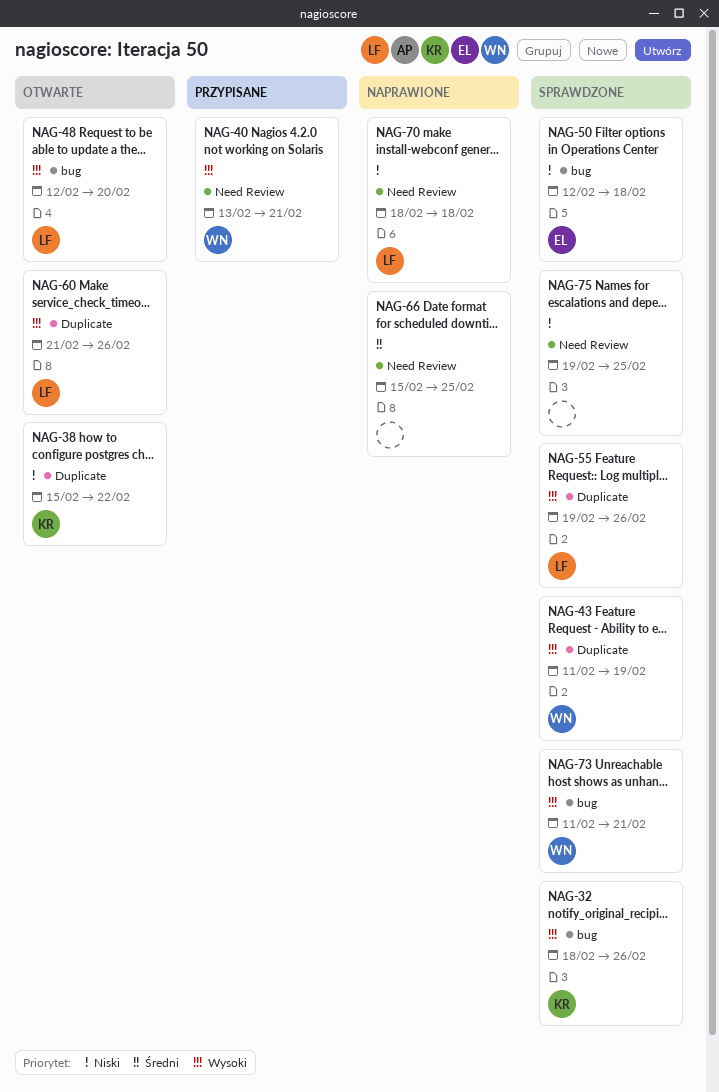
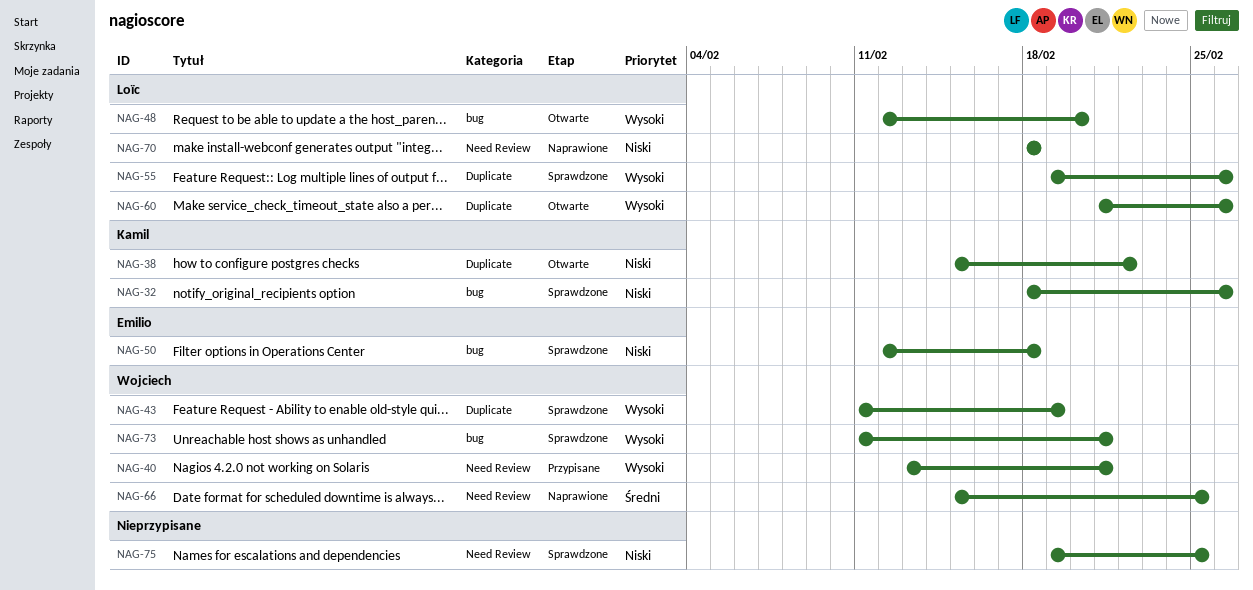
NAG-32, priority: Wysoki -> Niski
NAG-66, owner: none -> Wojciech

